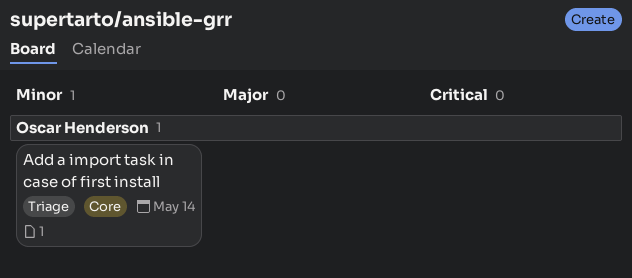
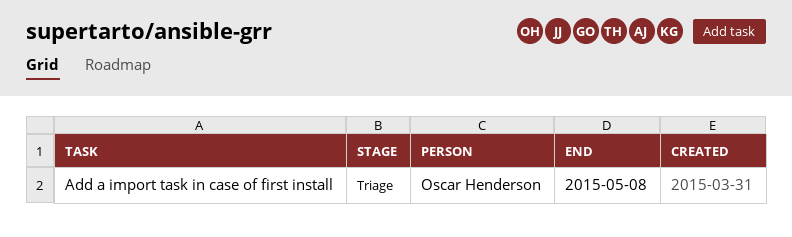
Add a import task in case of first install, due: May 14 -> May 8

